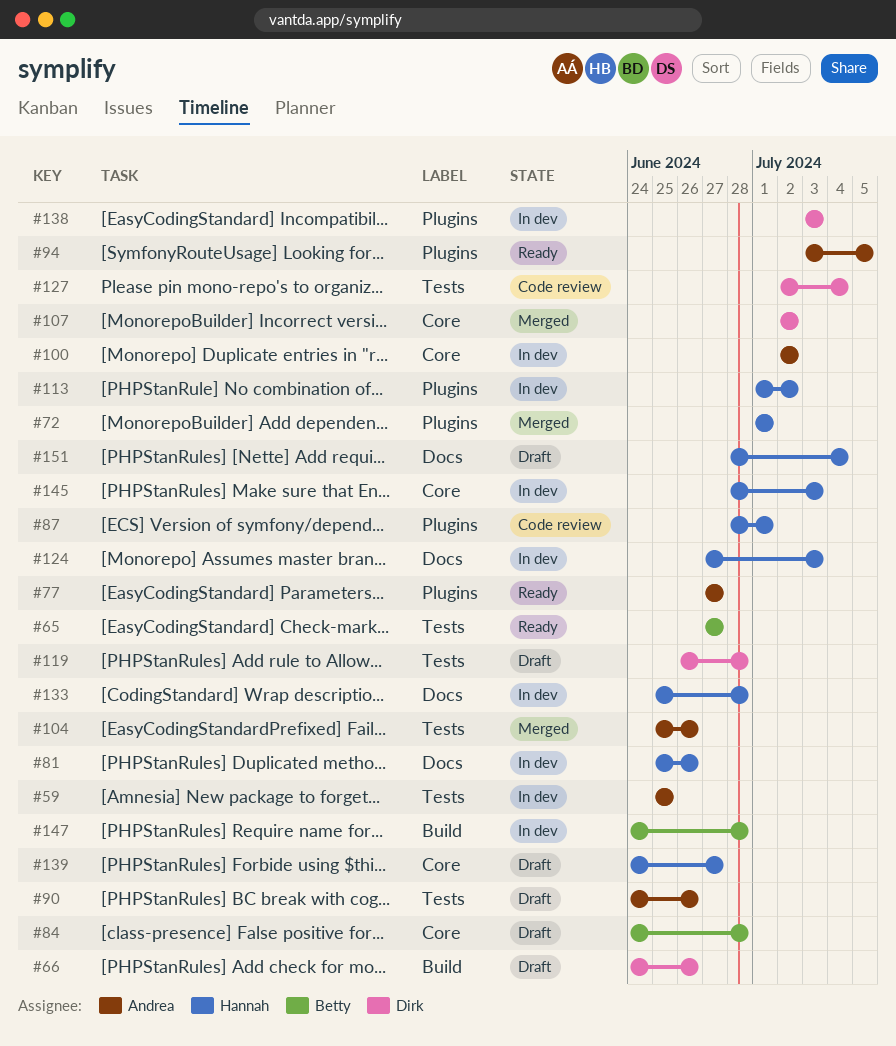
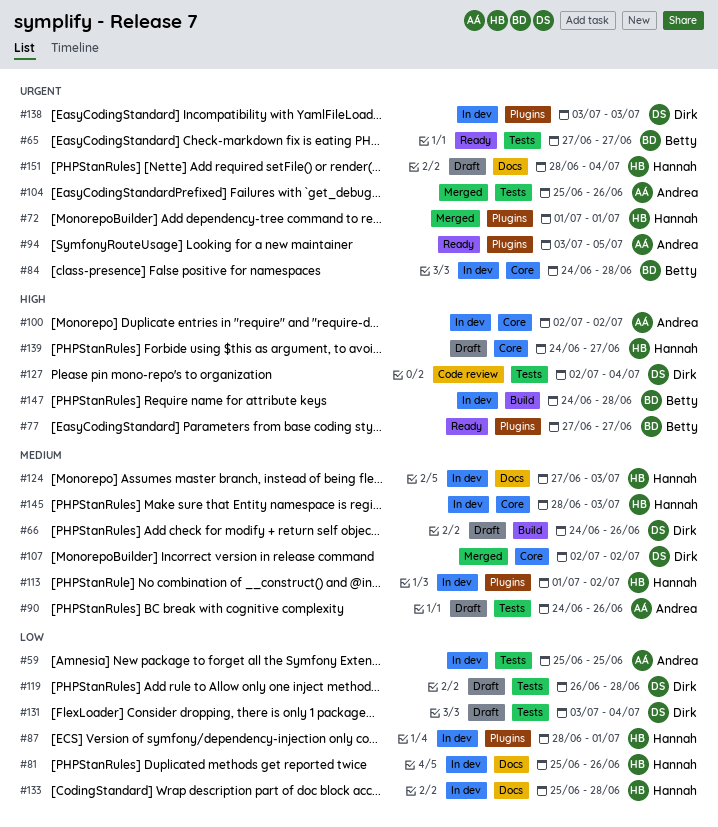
#77, owner: Andrea -> Betty
#84, status: Draft -> In dev
#87, status: Code review -> In dev
#131: none -> present

